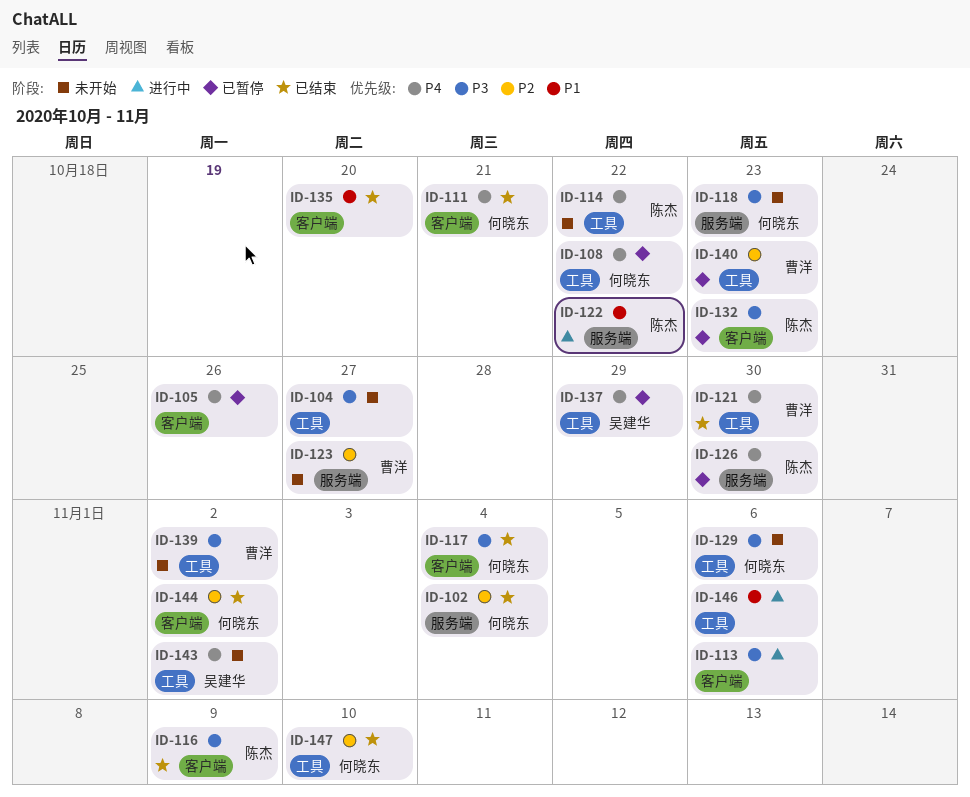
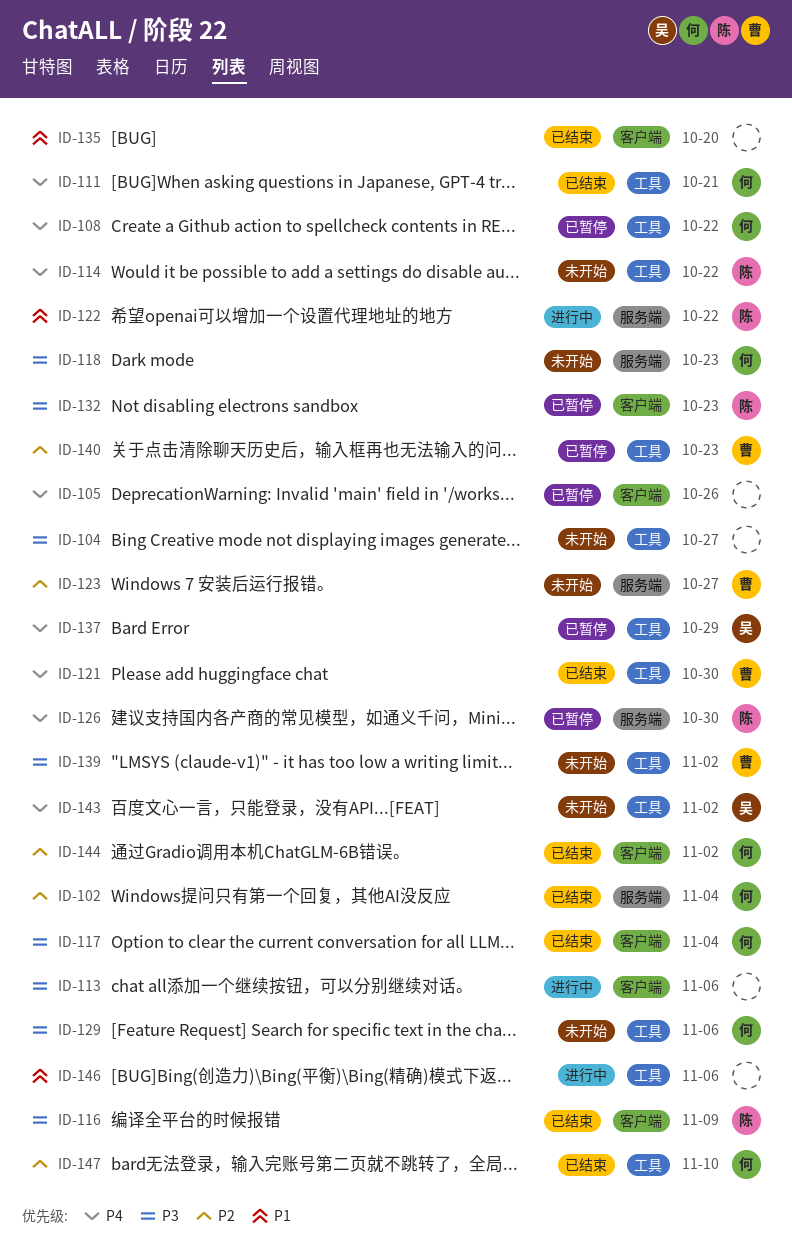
ID-111, label: 客户端 -> 工具

